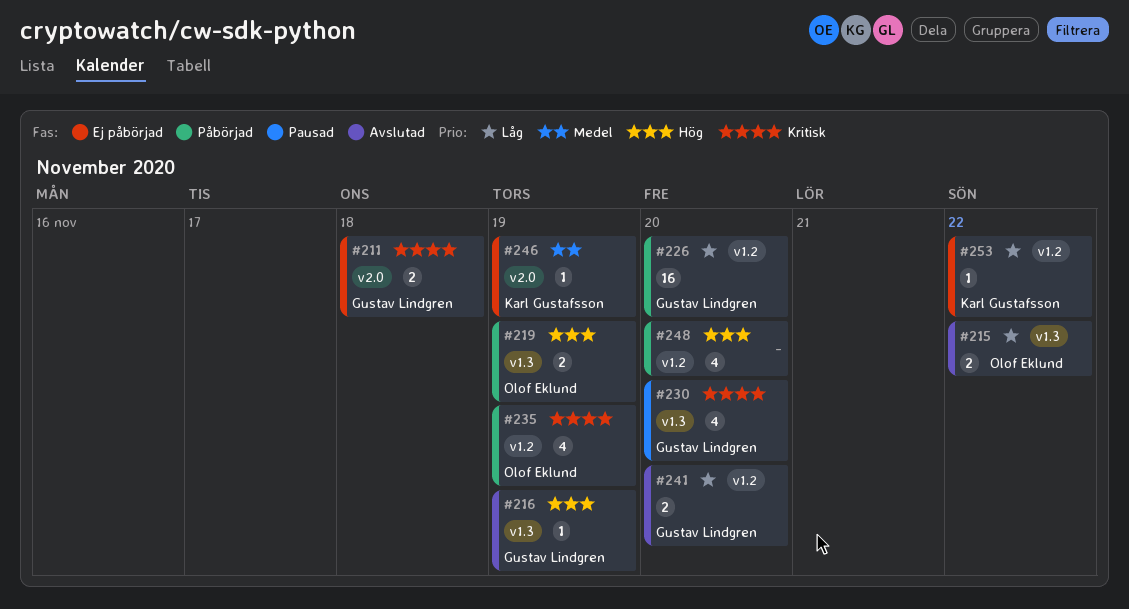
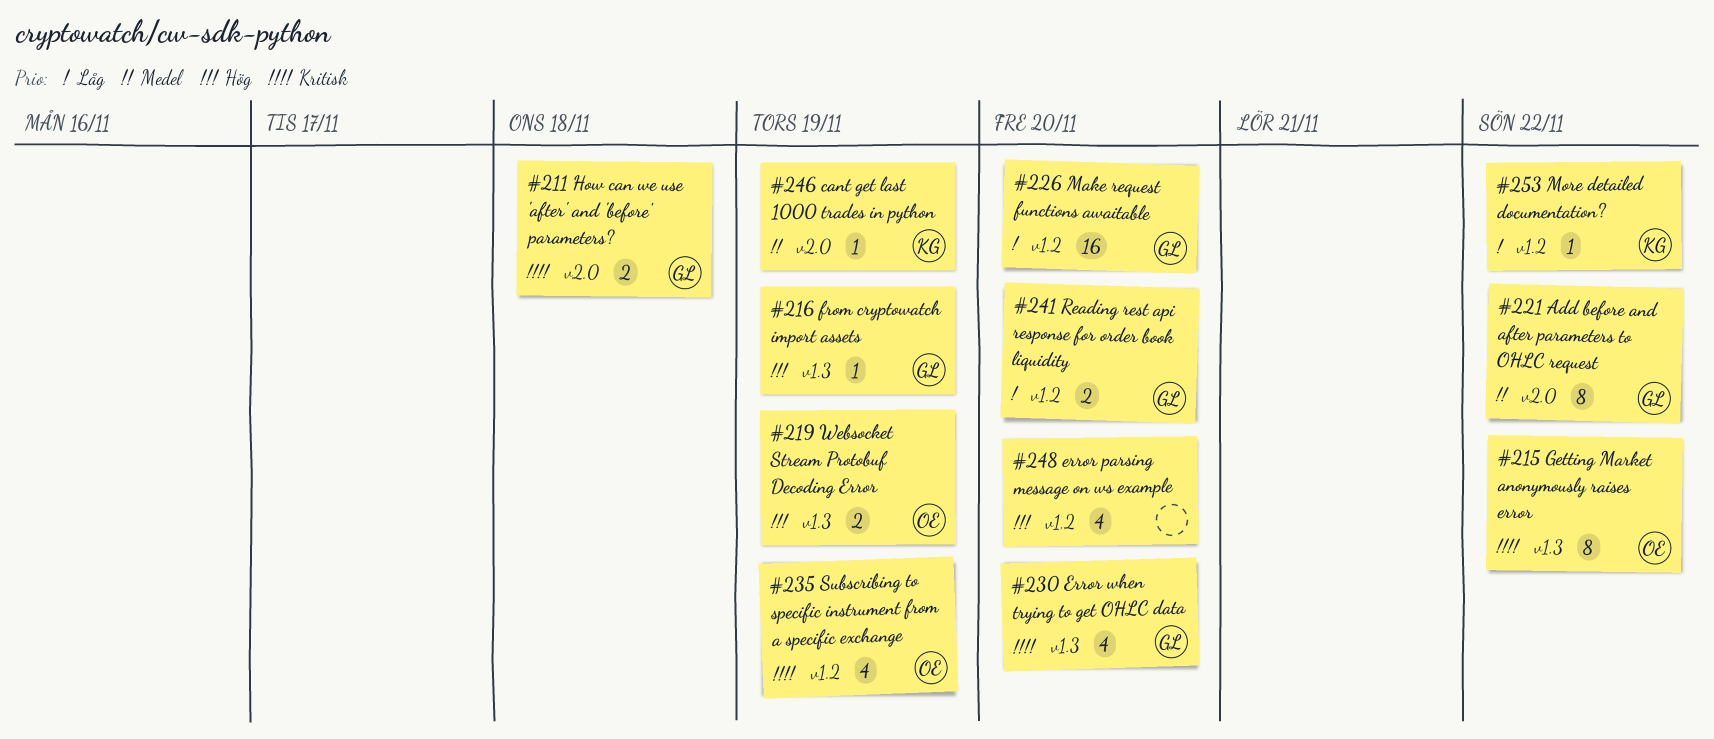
#215, priority: Låg -> Kritisk
#215, estimate: 2 -> 8
#221: none -> present

